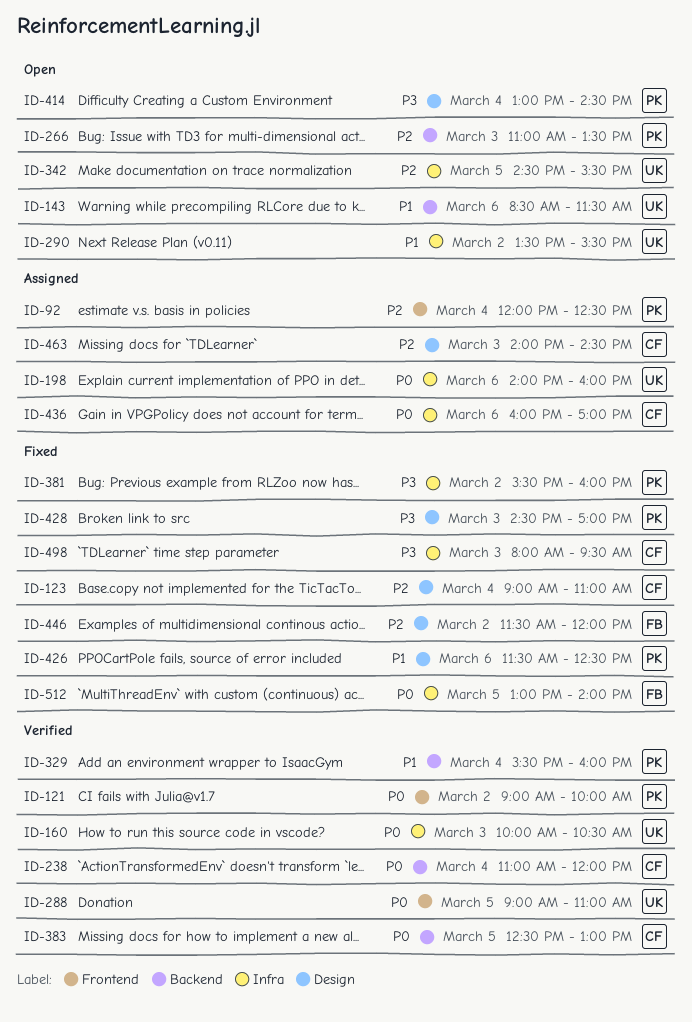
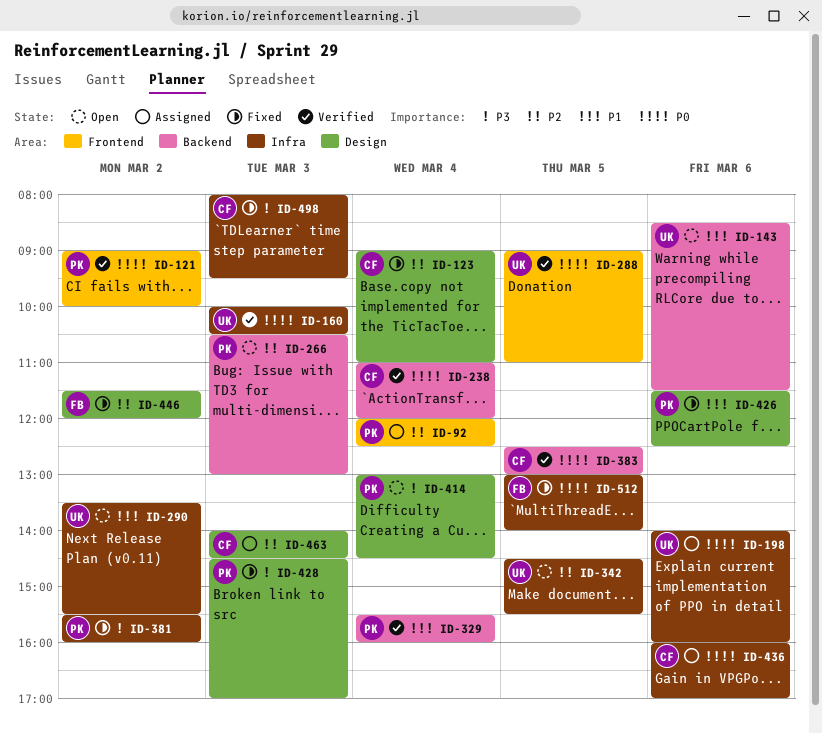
ID-266, begins: 11:00 -> 10:30
ID-266, ends: 13:30 -> 13:00

